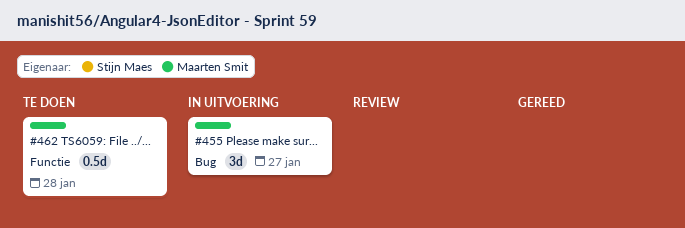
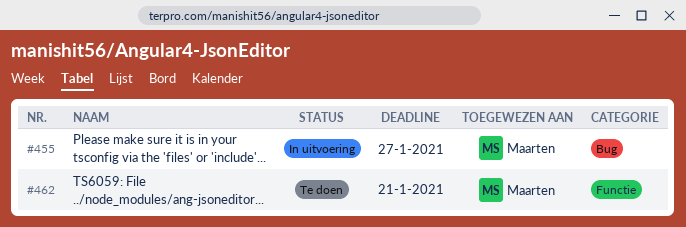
#462, due: Jan 28 -> Jan 21

